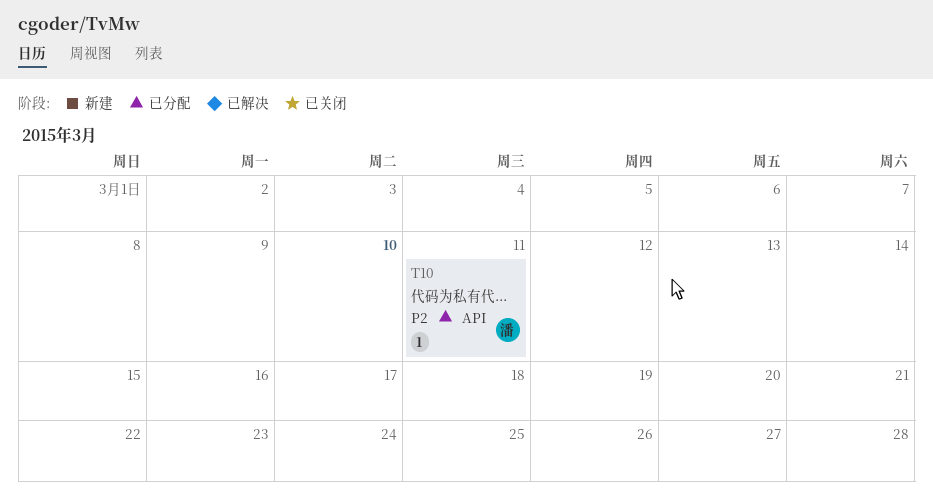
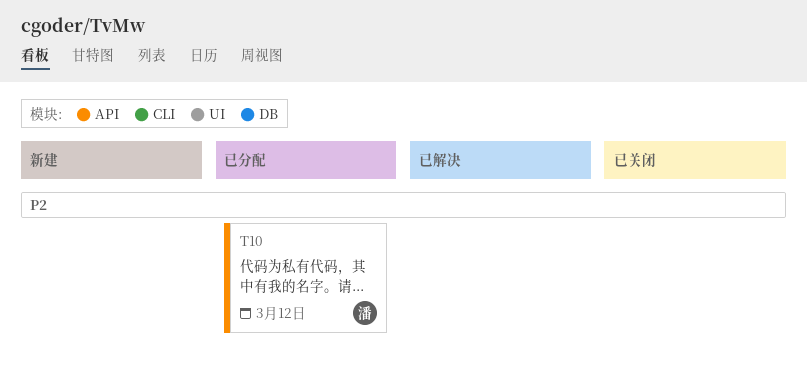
T10, due: Mar 11 -> Mar 12

